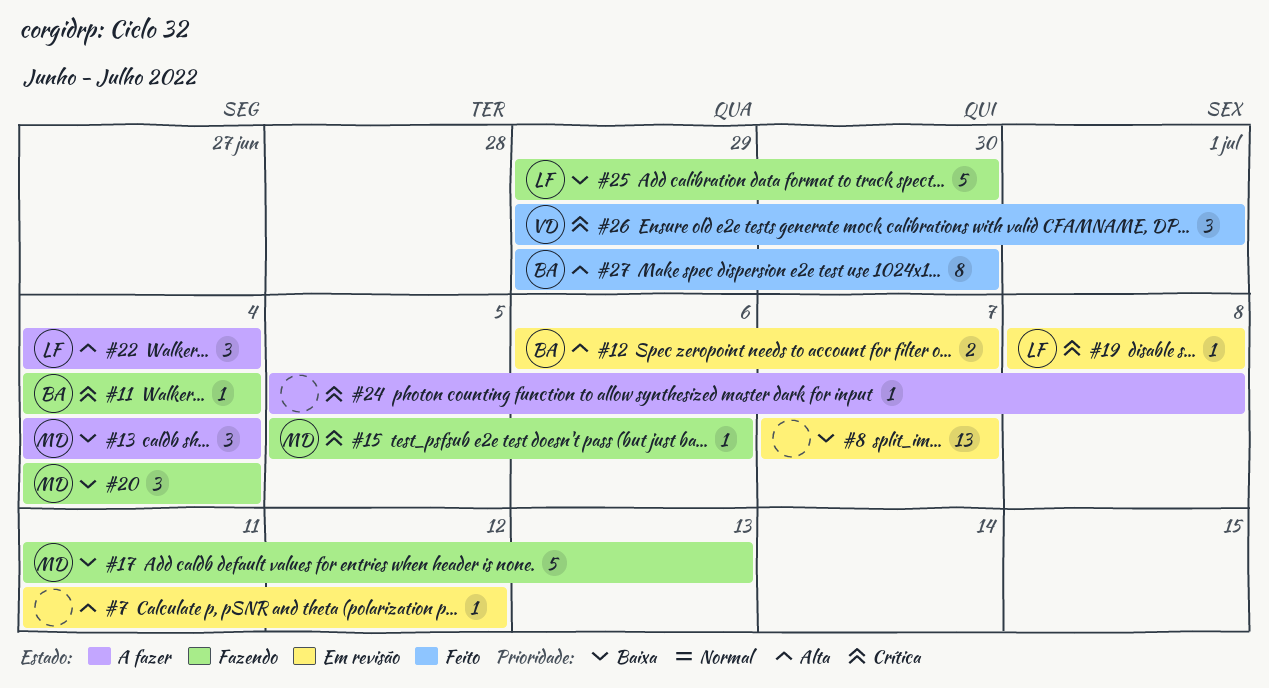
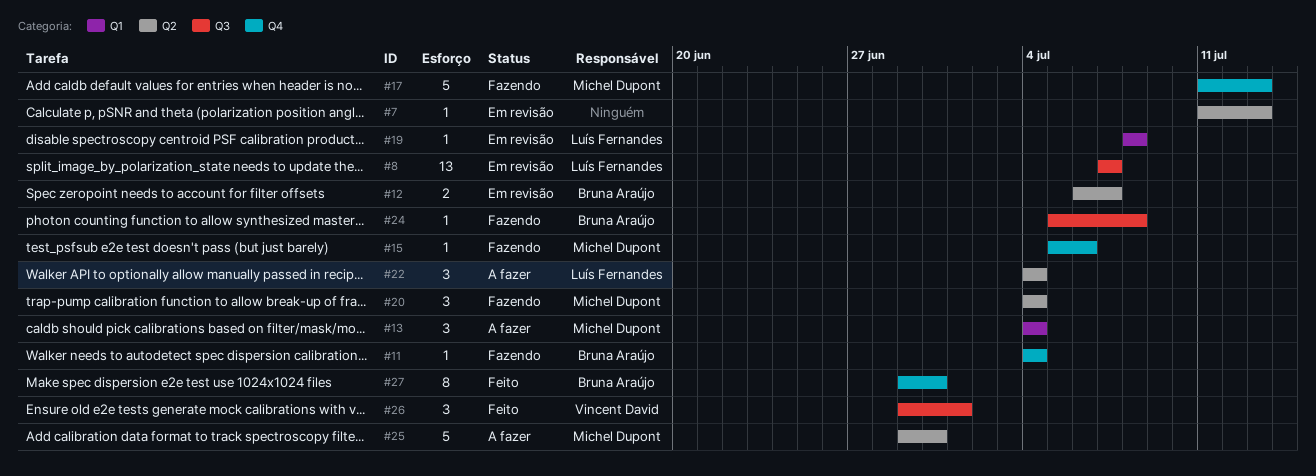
#7, due: Jul 12 -> Jul 13
#8, owner: none -> Luís Fernandes
#24, status: A fazer -> Fazendo
#24, owner: none -> Bruna Araújo
#25, status: Fazendo -> A fazer
#25, owner: Luís Fernandes -> Michel Dupont

